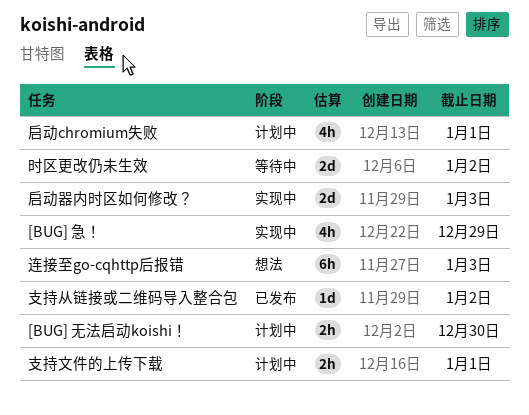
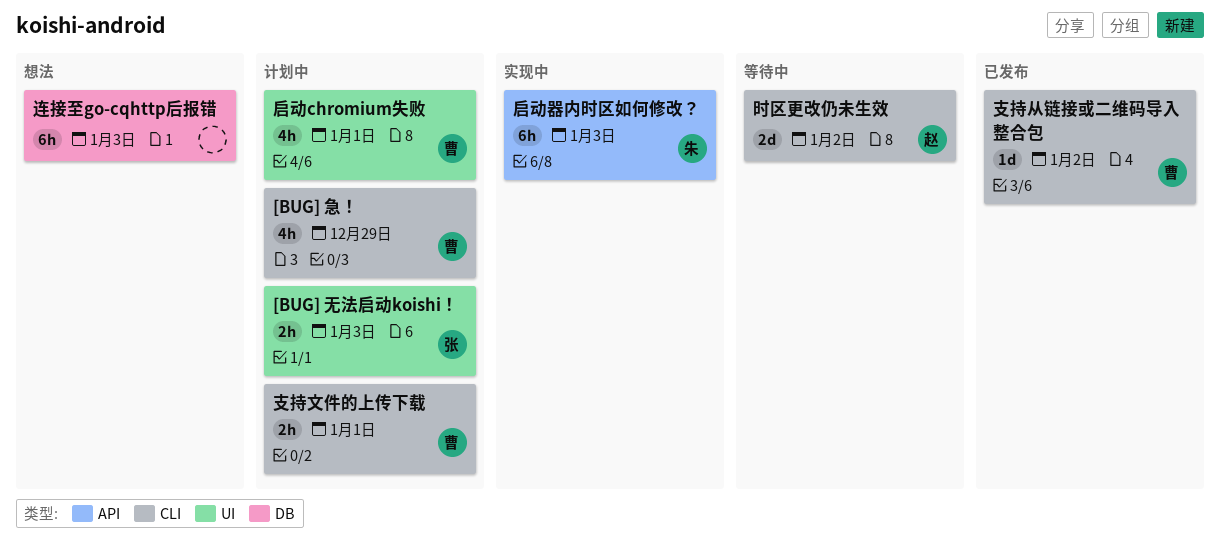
[BUG] 急！, status: 实现中 -> 计划中
[BUG] 无法启动koishi！, due: Dec 30 -> Jan 3
启动器内时区如何修改？, estimate: 2d -> 6h

